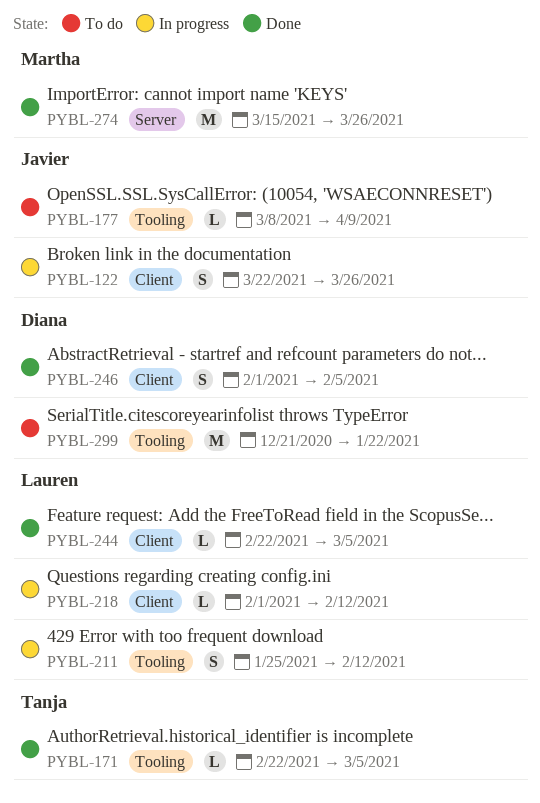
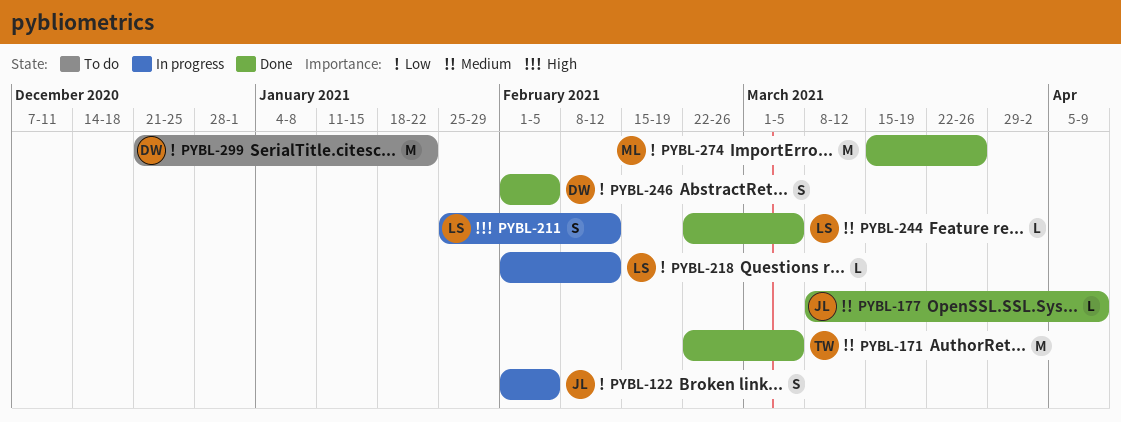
PYBL-122, start: Mar 22 -> Feb 1
PYBL-122, due: Mar 26 -> Feb 5
PYBL-171, estimate: L -> M
PYBL-177, status: To do -> Done

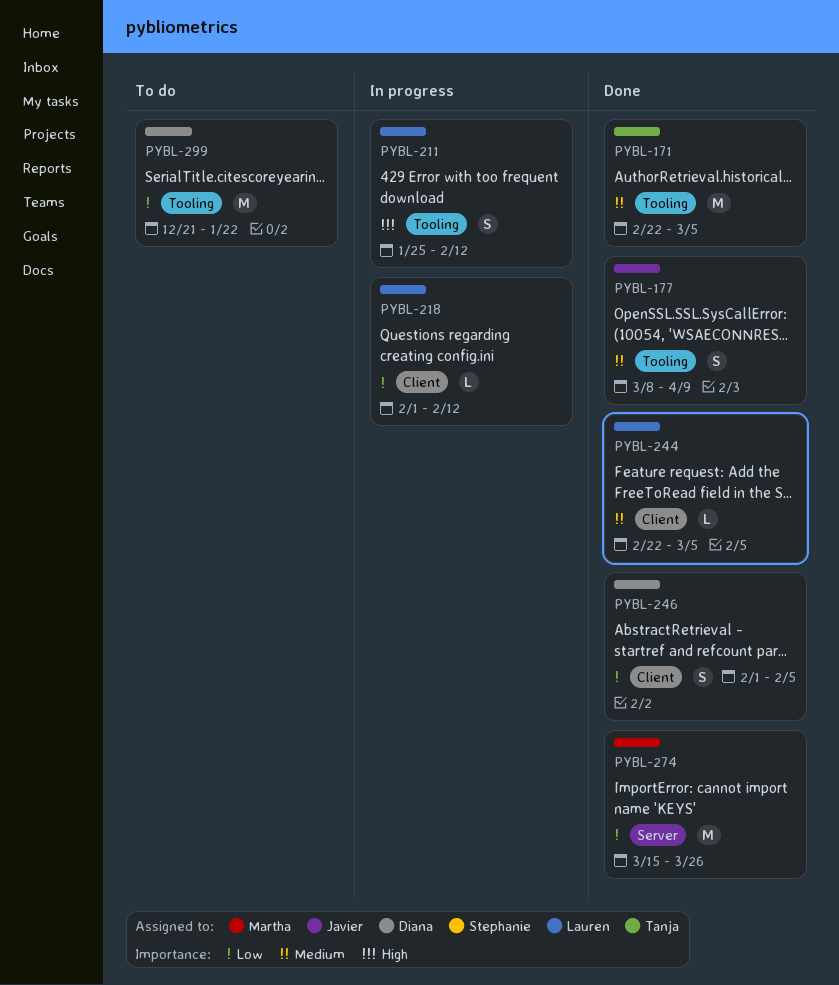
PYBL-122: present -> none
PYBL-177, estimate: L -> S

